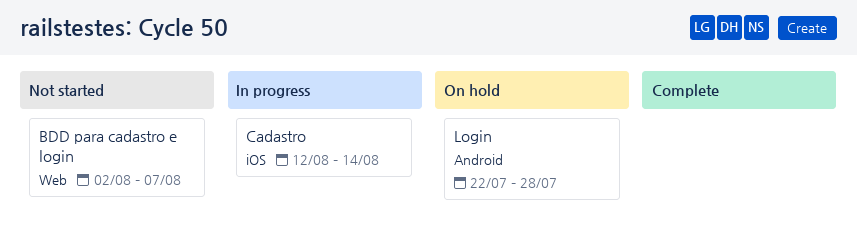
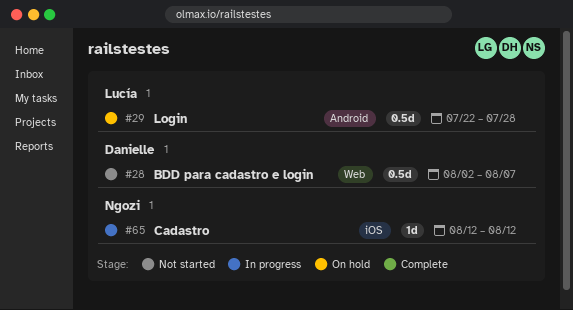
Cadastro, due: Aug 14 -> Aug 12

